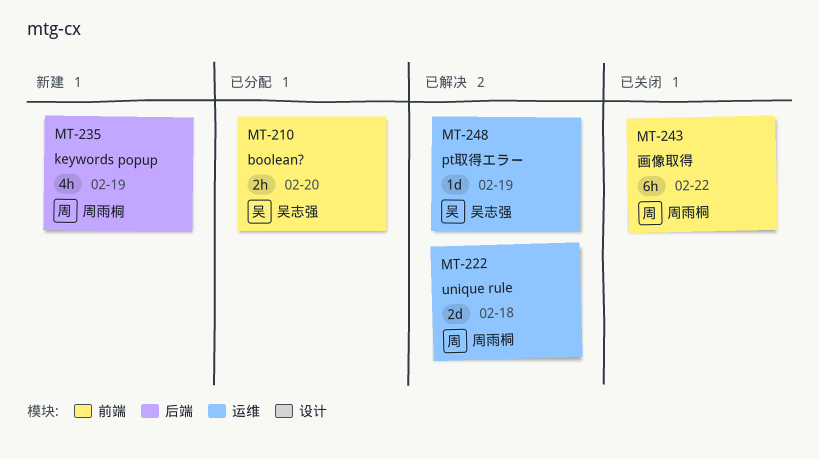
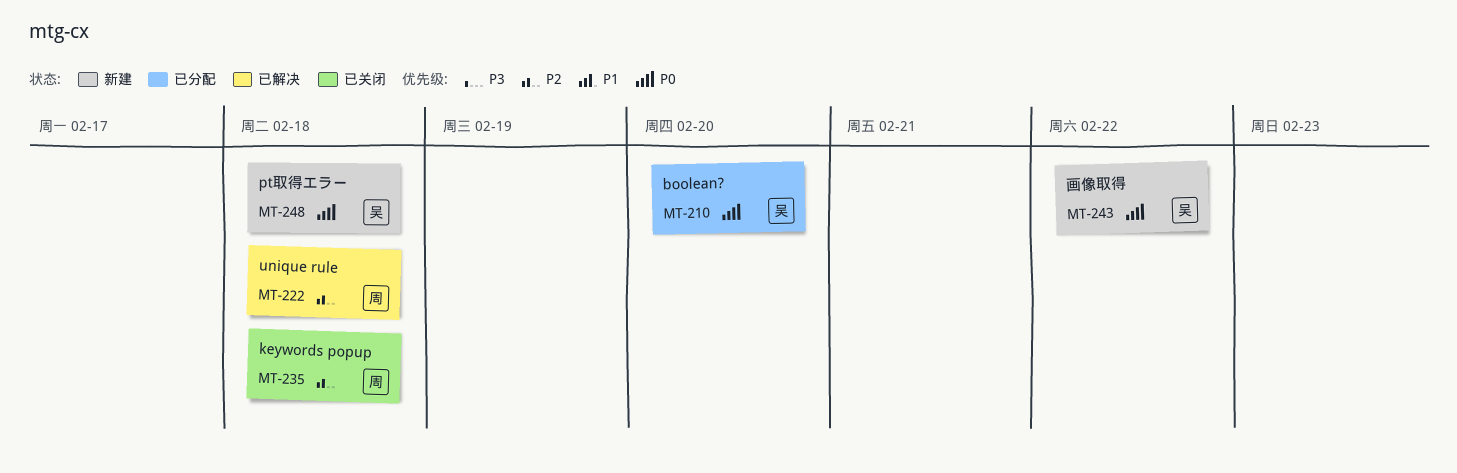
MT-235, status: 新建 -> 已关闭
MT-235, due: Feb 19 -> Feb 18
MT-243, status: 已关闭 -> 新建
MT-243, owner: 周雨桐 -> 吴志强
MT-248, status: 已解决 -> 新建
MT-248, due: Feb 19 -> Feb 18

